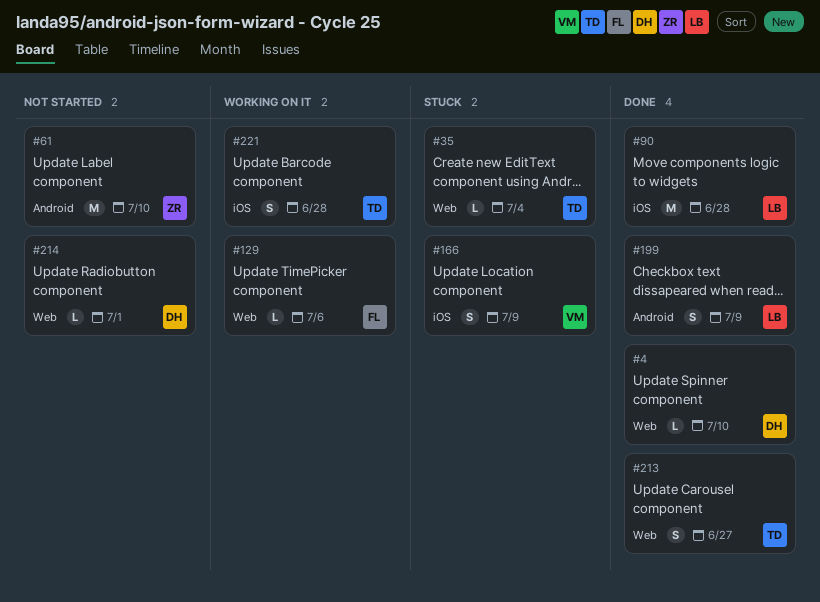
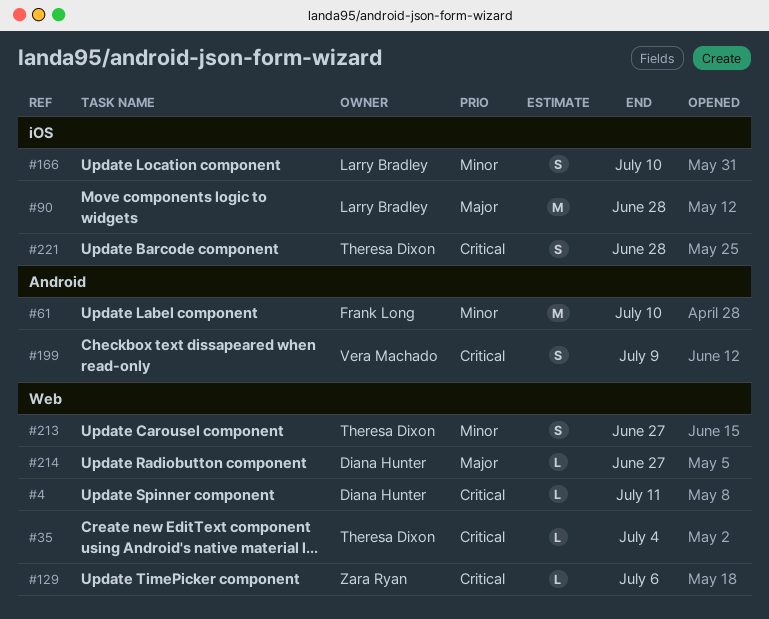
#4, due: Jul 10 -> Jul 11
#61, owner: Zara Ryan -> Frank Long
#129, owner: Frank Long -> Zara Ryan
#166, owner: Vera Machado -> Larry Bradley
#166, due: Jul 9 -> Jul 10
#199, owner: Larry Bradley -> Vera Machado
#214, due: Jul 1 -> Jun 27

